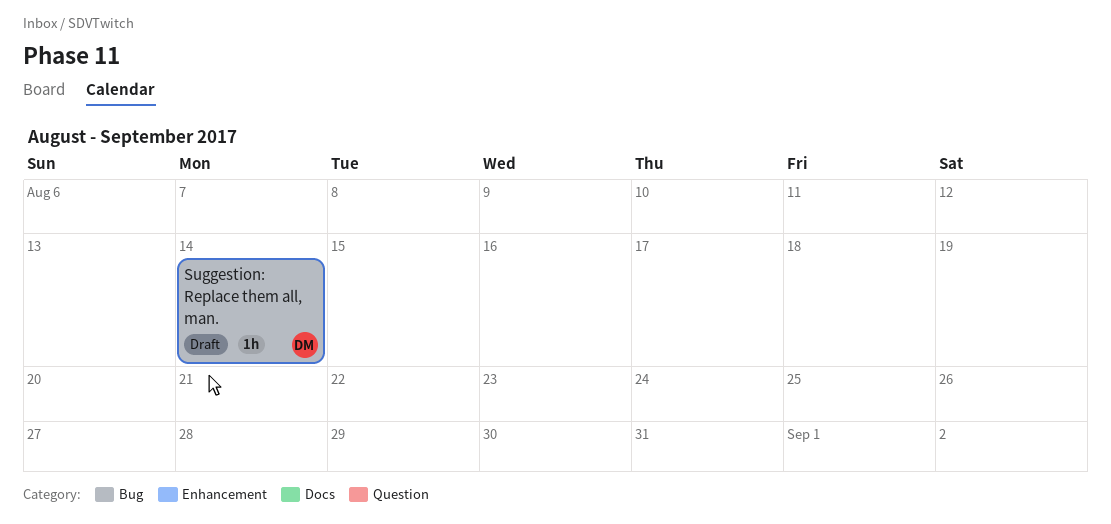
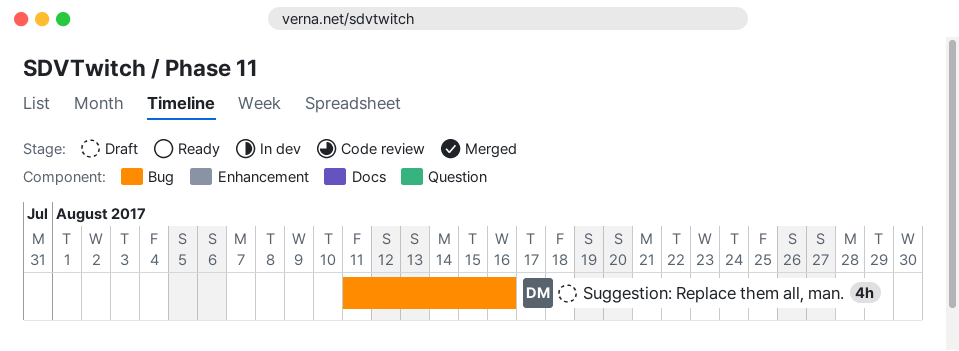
Suggestion: Replace them all, man., estimate: 1h -> 4h
Suggestion: Replace them all, man., due: Aug 14 -> Aug 16

